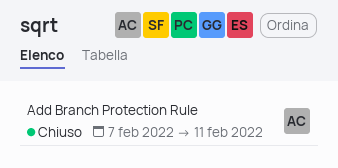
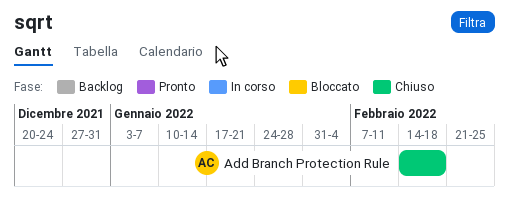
Add Branch Protection Rule, start: Feb 7 -> Feb 14
Add Branch Protection Rule, due: Feb 11 -> Feb 18

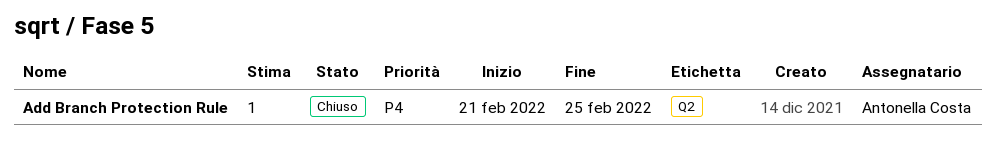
Add Branch Protection Rule, start: Feb 14 -> Feb 21
Add Branch Protection Rule, due: Feb 18 -> Feb 25

